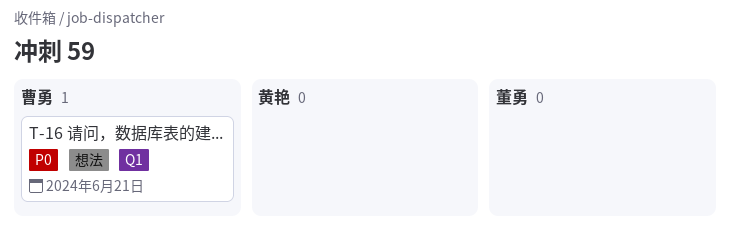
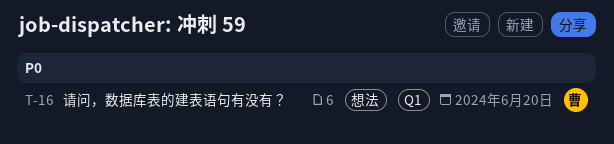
T-16, due: Jun 21 -> Jun 20

